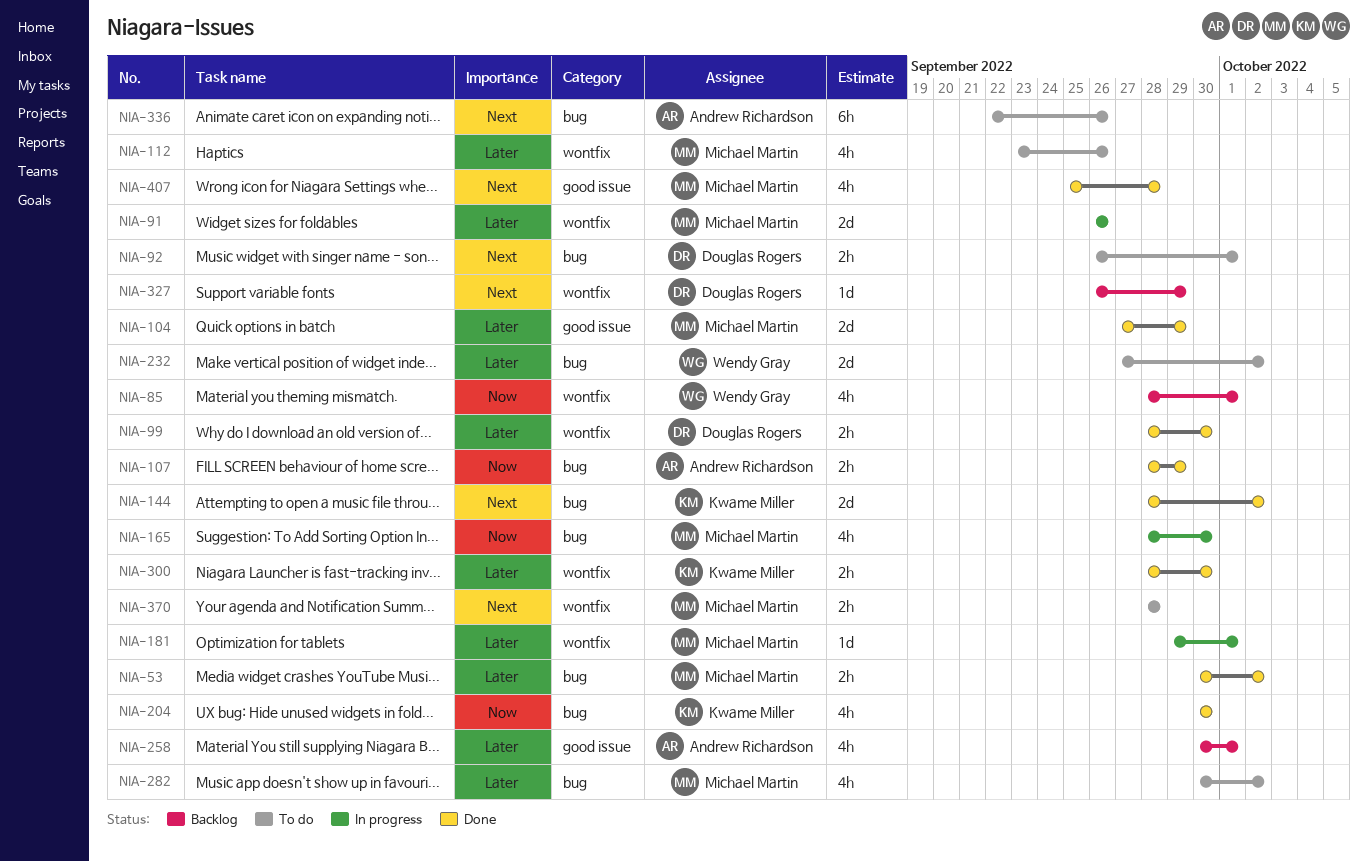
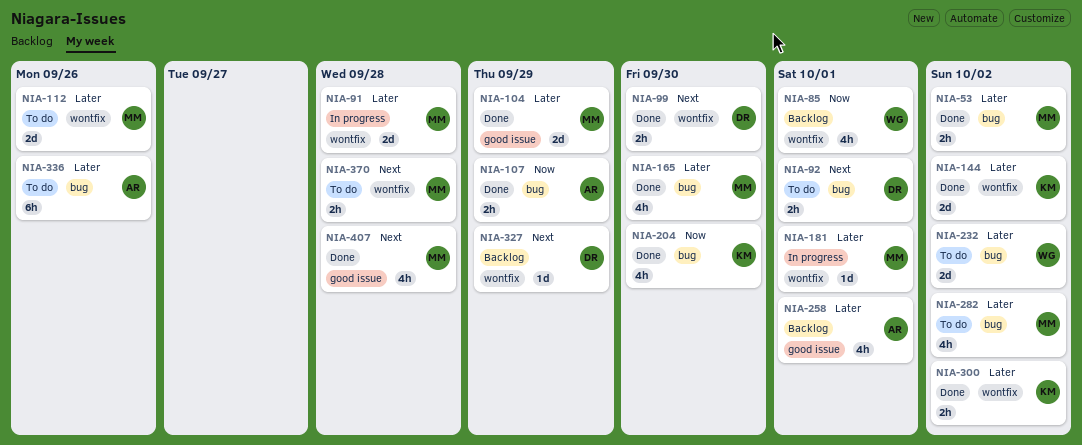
NIA-91, due: Sep 26 -> Sep 28
NIA-99, priority: Later -> Next
NIA-112, estimate: 4h -> 2d
NIA-144, priority: Next -> Later
NIA-144, label: bug -> wontfix
NIA-165, status: In progress -> Done
NIA-165, priority: Now -> Later
NIA-300, due: Sep 30 -> Oct 2
NIA-336, priority: Next -> Later

